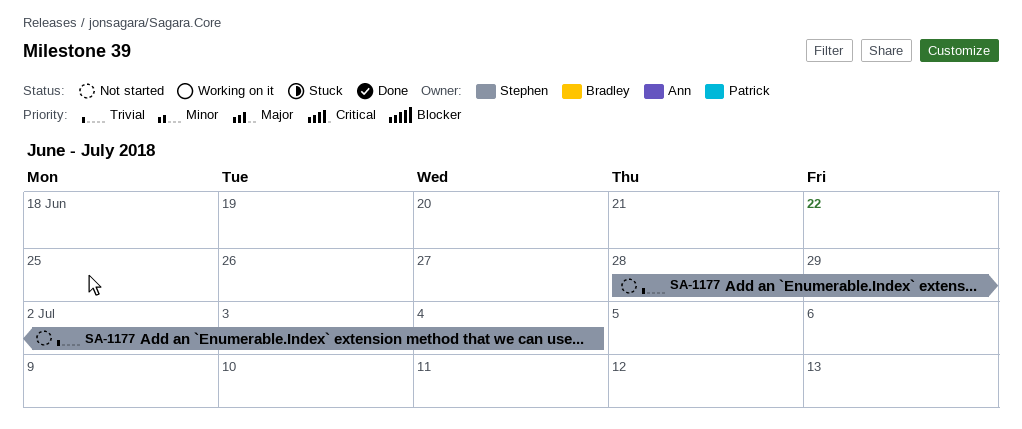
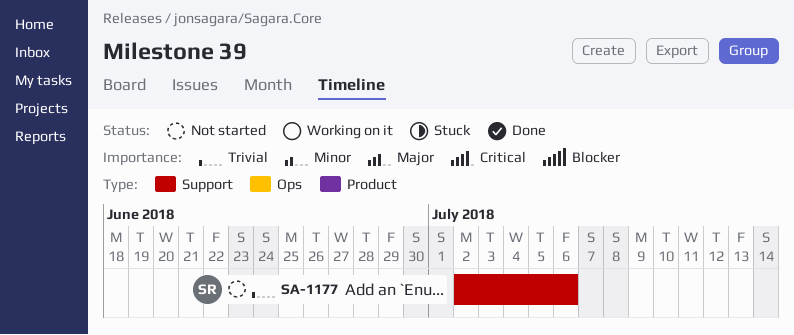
SA-1177, start: Jun 28 -> Jul 2
SA-1177, due: Jul 4 -> Jul 6

